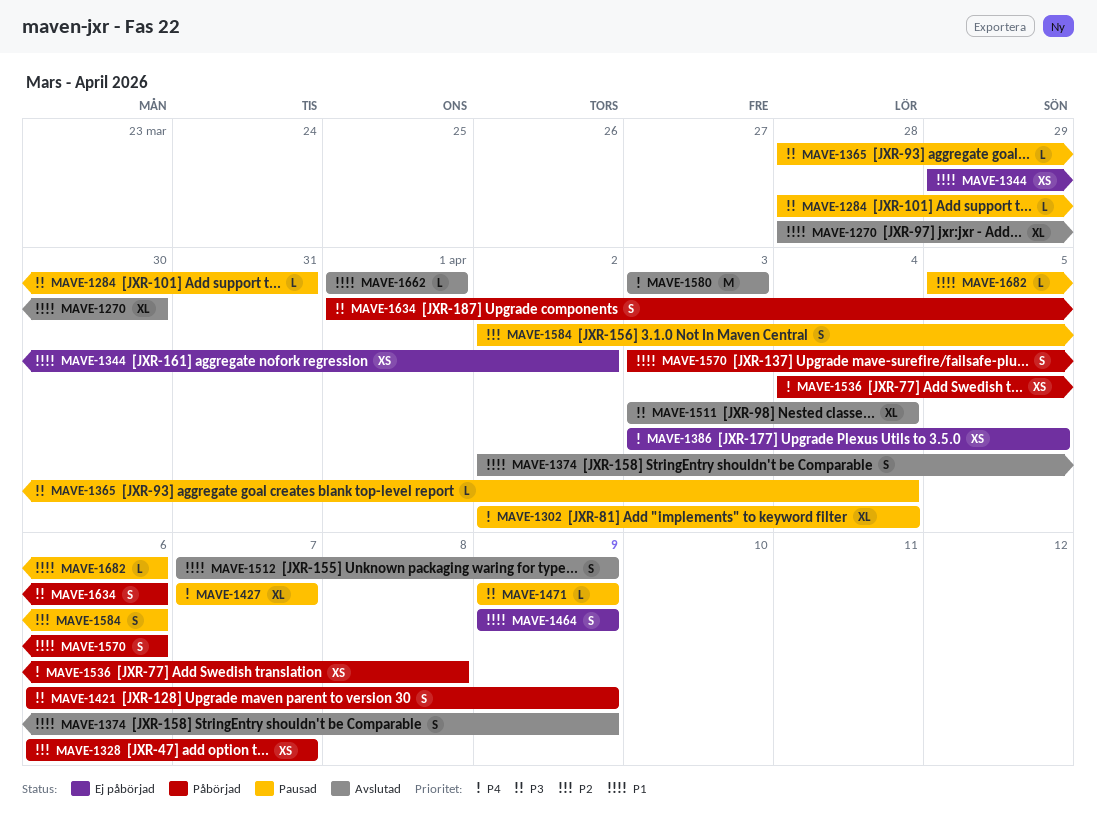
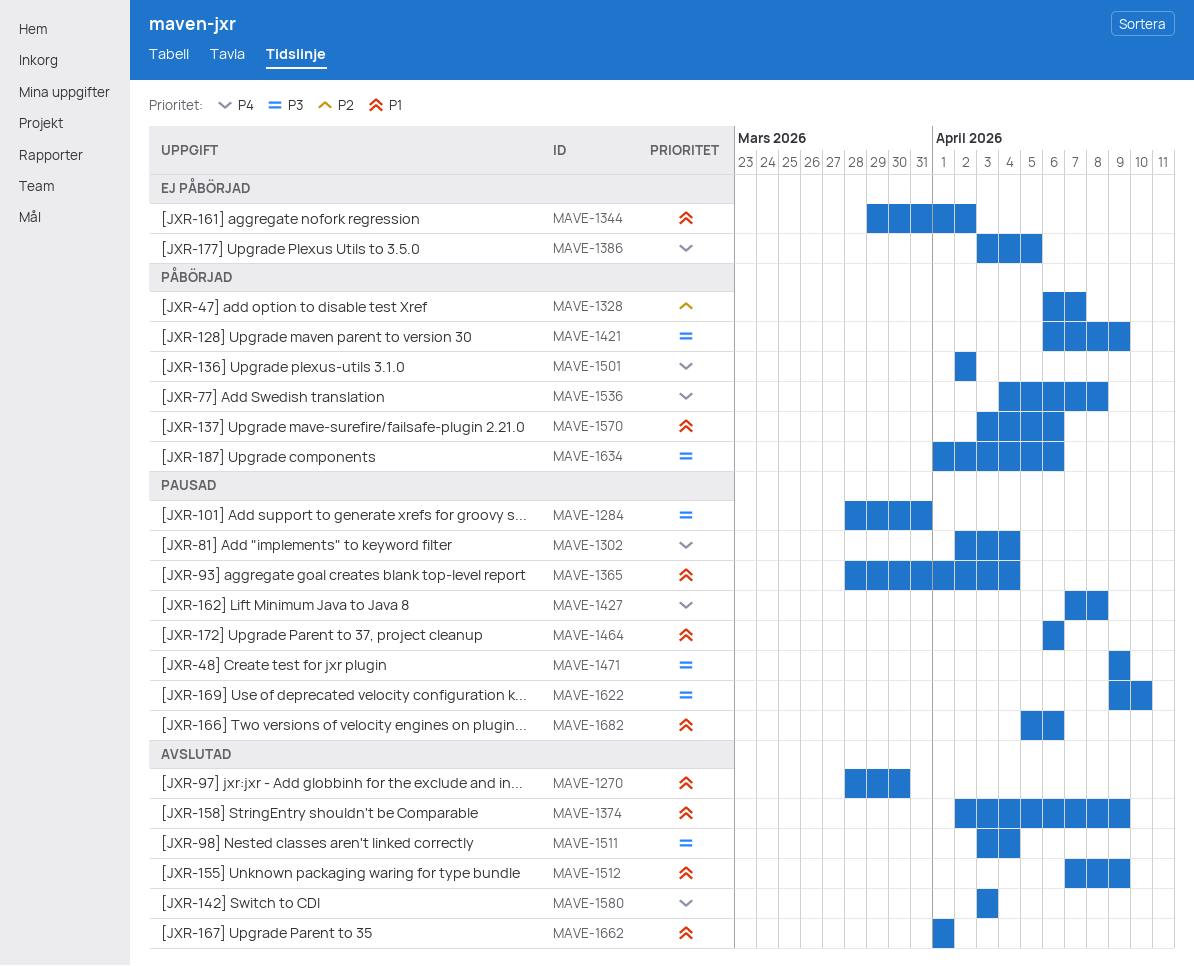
MAVE-1365, priority: P3 -> P1
MAVE-1427, due: Apr 7 -> Apr 8
MAVE-1464, status: Ej påbörjad -> Pausad
MAVE-1464, start: Apr 9 -> Apr 6
MAVE-1464, due: Apr 9 -> Apr 6
MAVE-1501: none -> present
MAVE-1584: present -> none
MAVE-1622: none -> present

